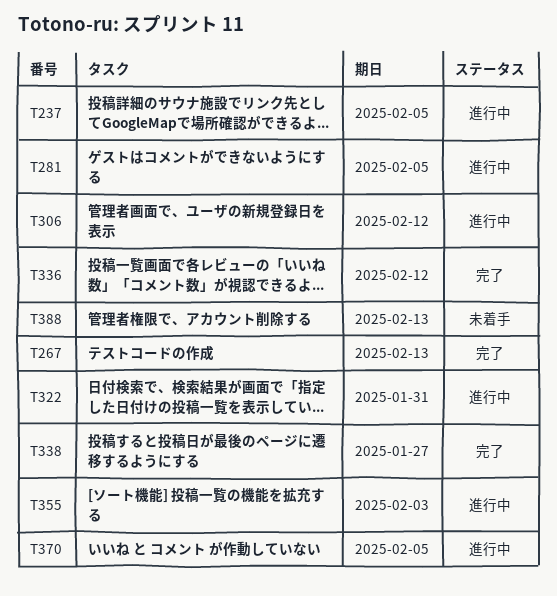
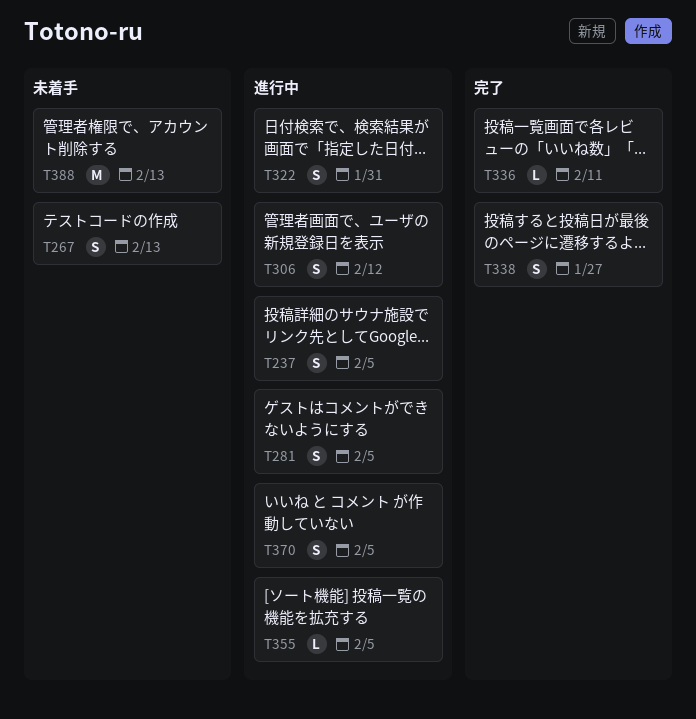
T267, status: 完了 -> 未着手
T336, due: Feb 12 -> Feb 11
T355, due: Feb 3 -> Feb 5

